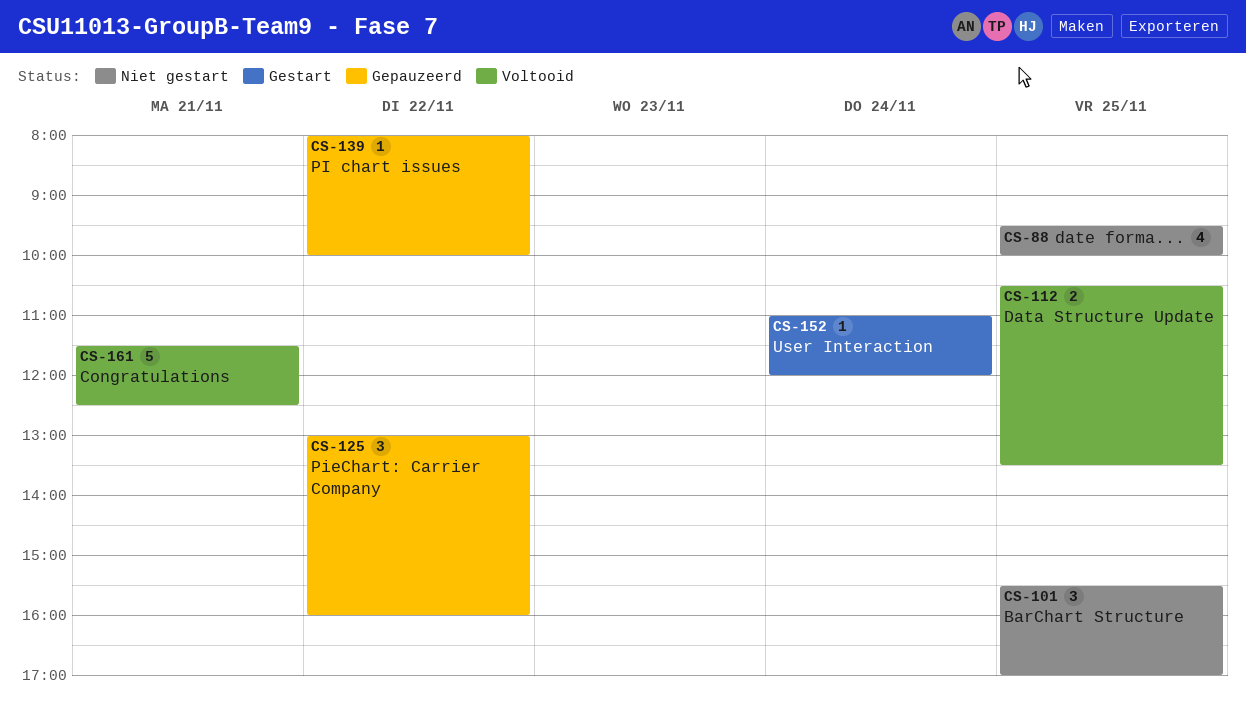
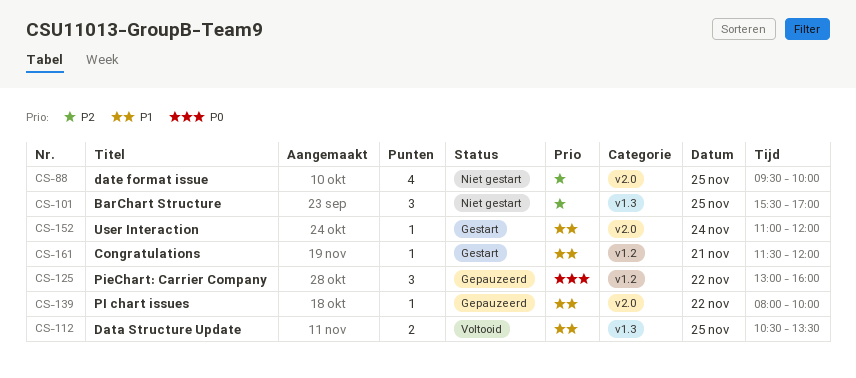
CS-161, status: Voltooid -> Gestart
CS-161, estimate: 5 -> 1
CS-161, ends: 12:30 -> 12:00

